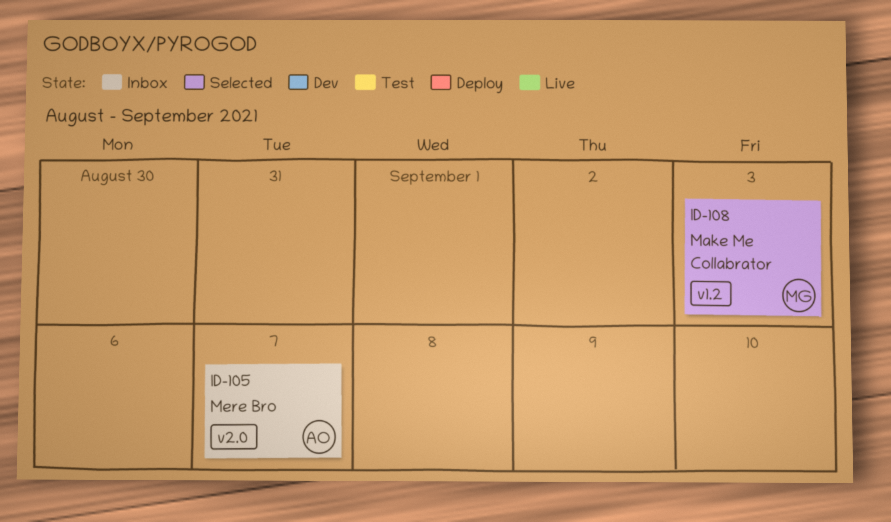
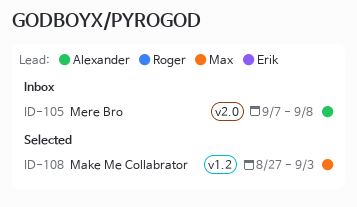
ID-105, due: Sep 7 -> Sep 8

